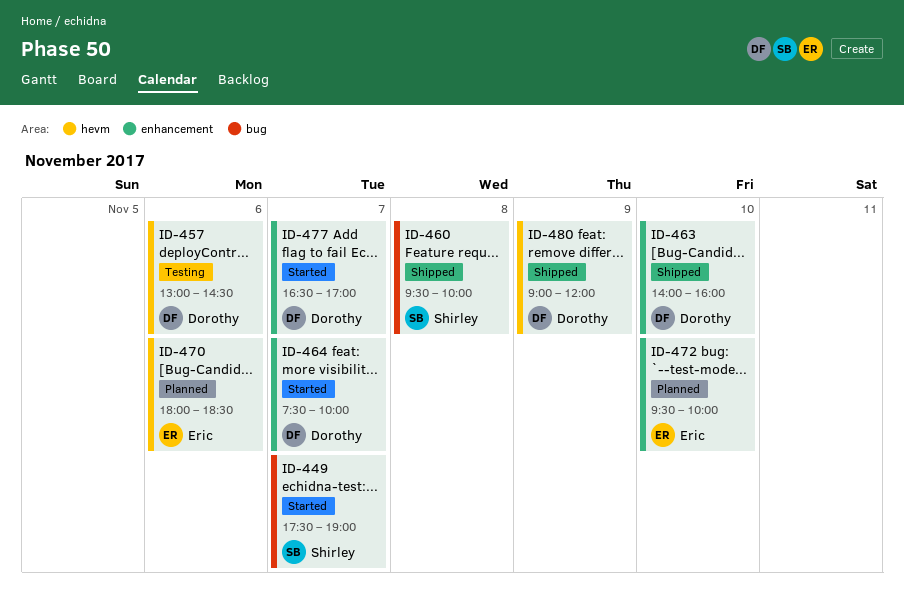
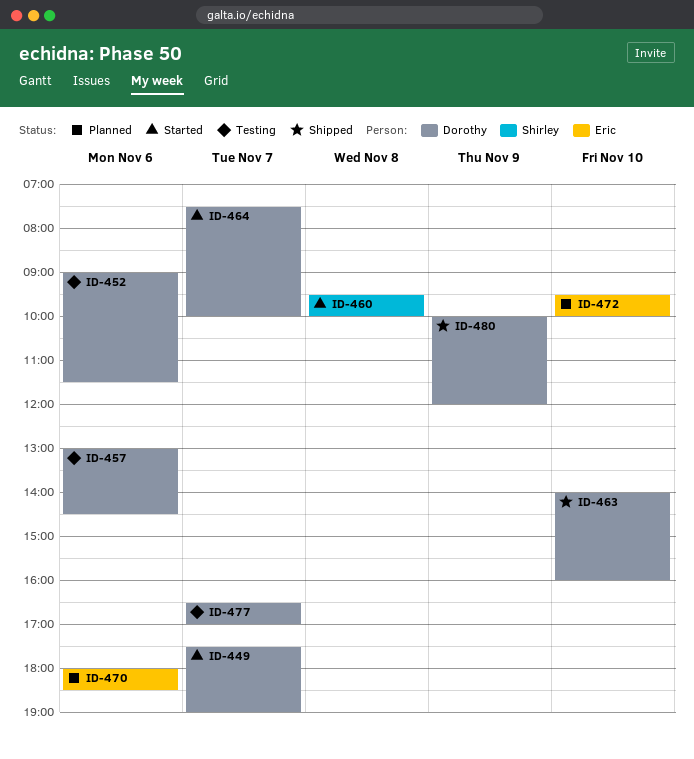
ID-449, owner: Shirley -> Dorothy
ID-452: none -> present
ID-460, status: Shipped -> Started
ID-477, status: Started -> Testing
ID-480, begins: 09:00 -> 10:00

